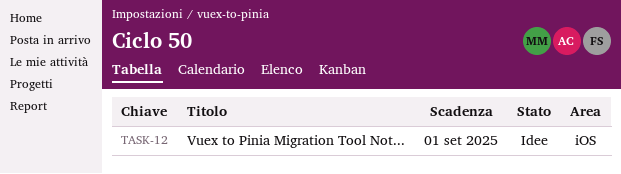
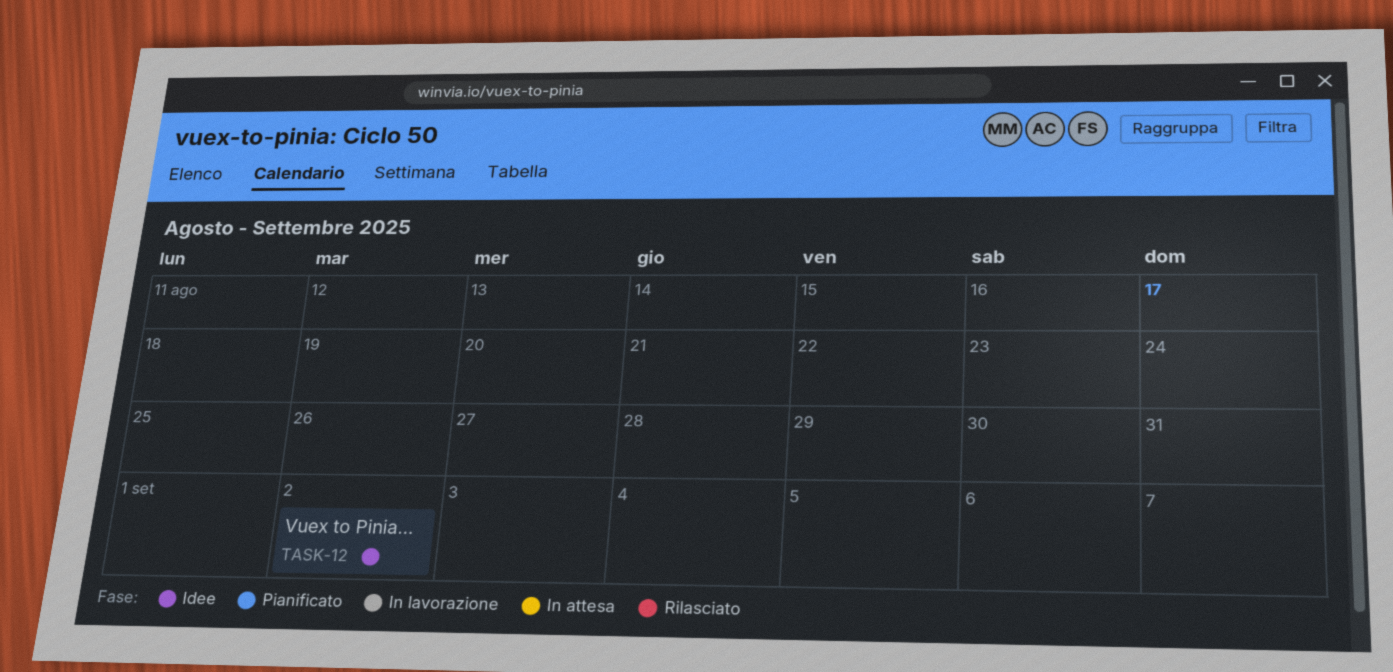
TASK-12, due: Sep 1 -> Sep 2

